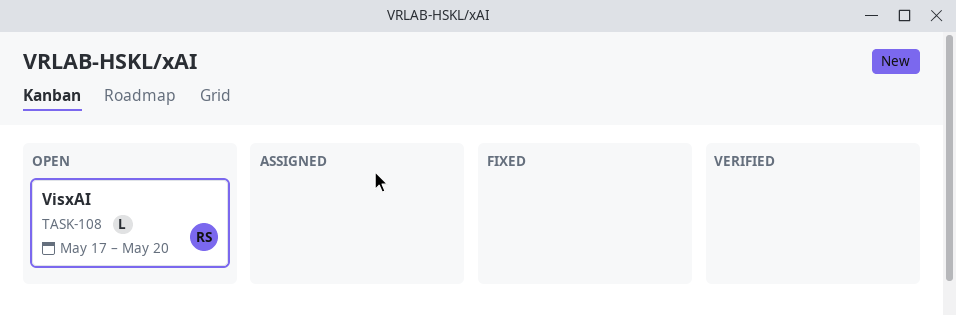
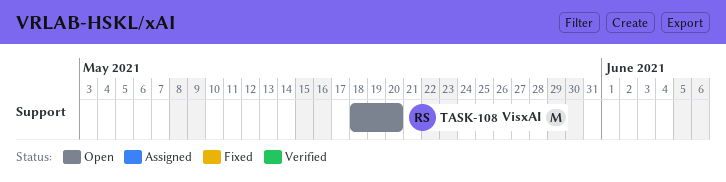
TASK-108, estimate: L -> M
TASK-108, start: May 17 -> May 18

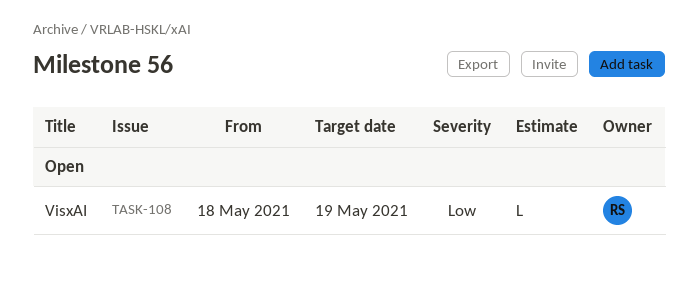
TASK-108, estimate: M -> L
TASK-108, due: May 20 -> May 19

